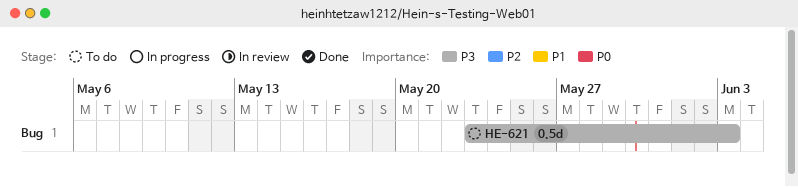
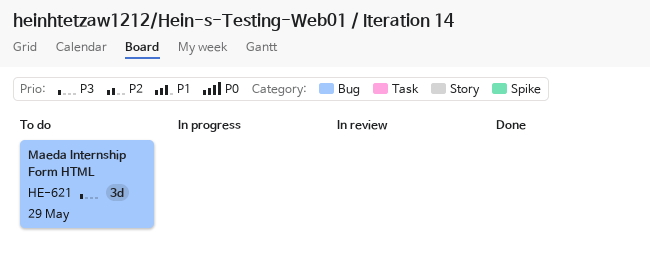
HE-621, estimate: 0.5d -> 3d
HE-621, due: Jun 3 -> May 29

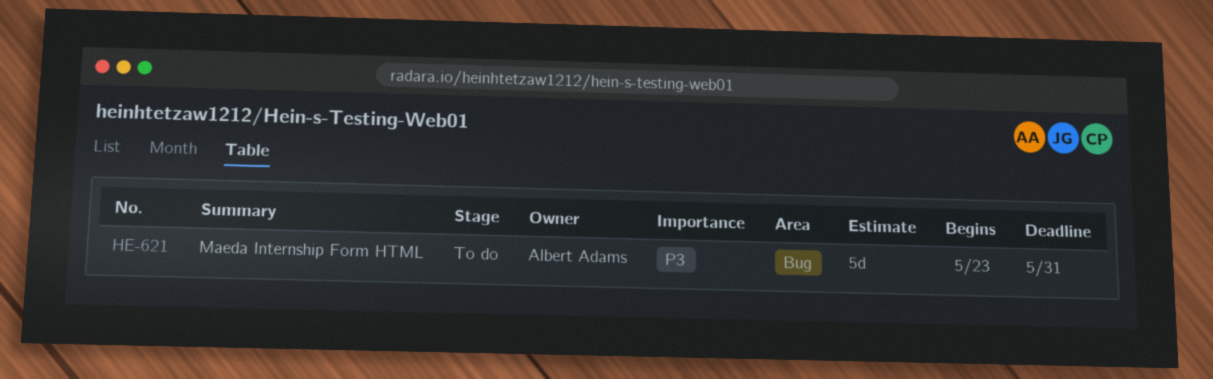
HE-621, estimate: 3d -> 5d
HE-621, due: May 29 -> May 31

